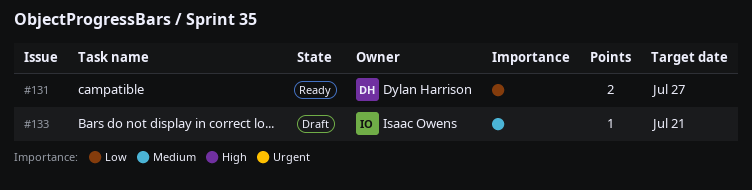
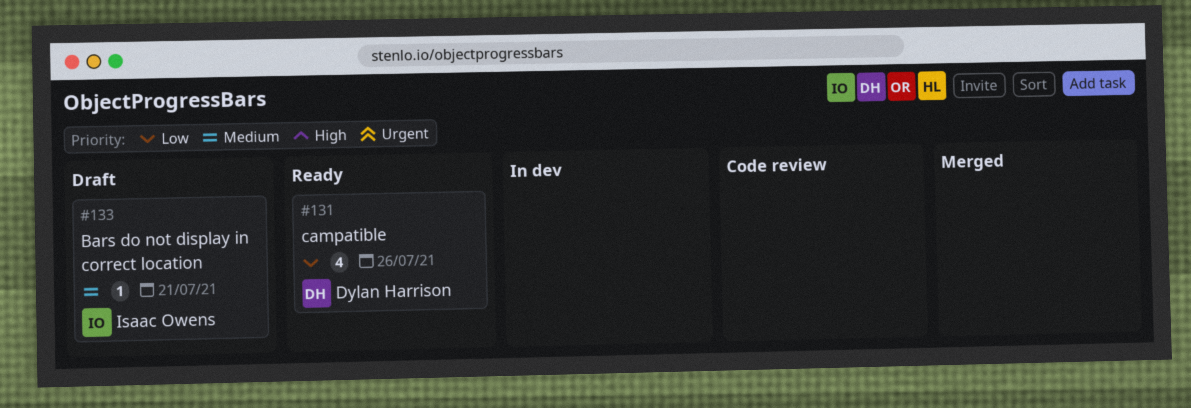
#131, estimate: 2 -> 4
#131, due: Jul 27 -> Jul 26

